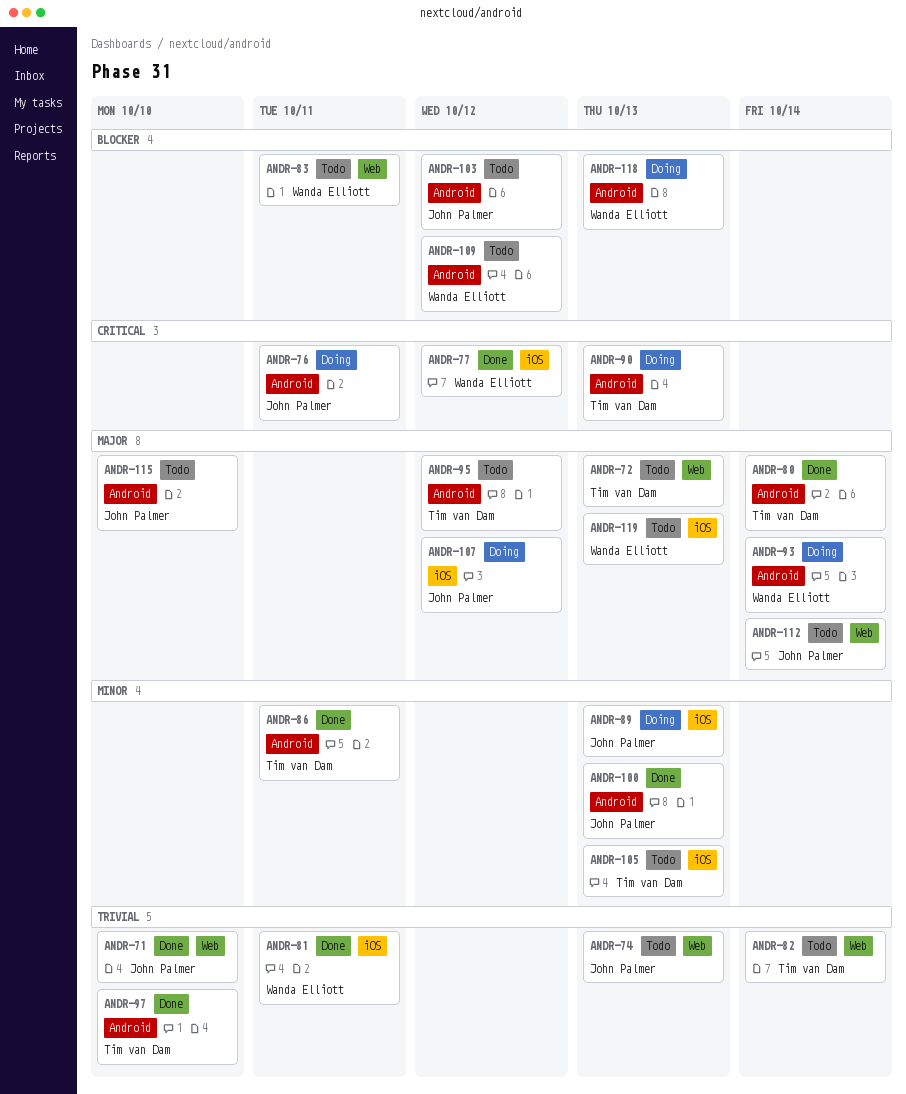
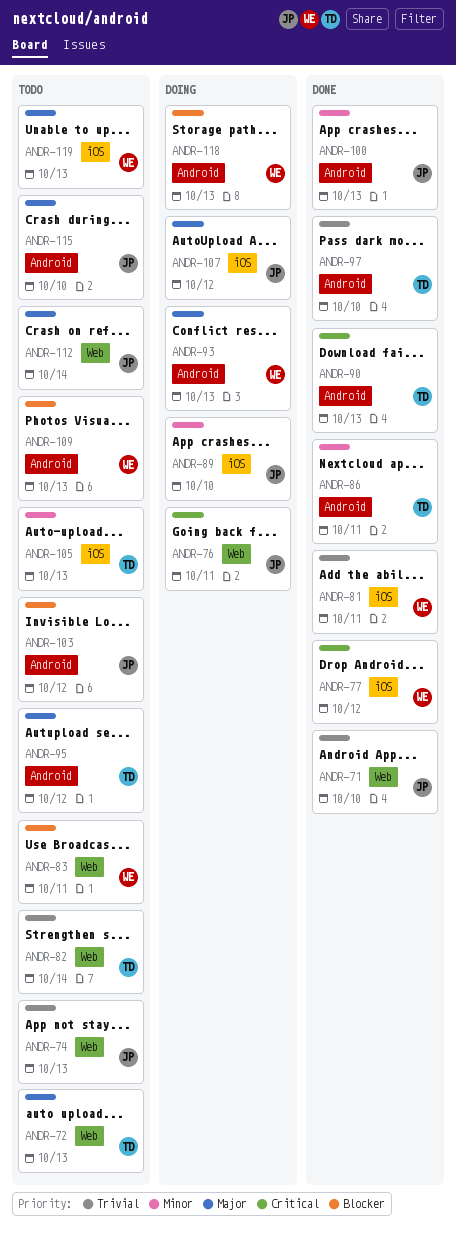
ANDR-76, label: Android -> Web
ANDR-80: present -> none
ANDR-89, due: Oct 13 -> Oct 10
ANDR-90, status: Doing -> Done
ANDR-93, due: Oct 14 -> Oct 13
ANDR-109, due: Oct 12 -> Oct 13

